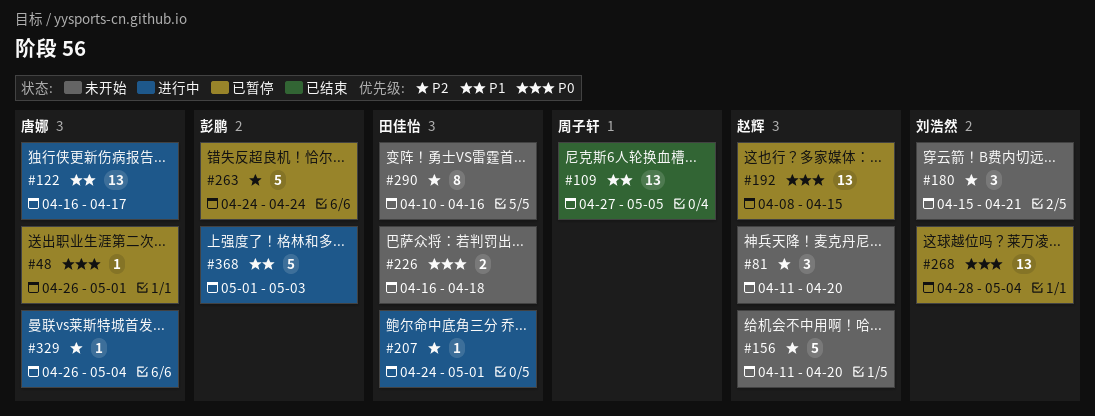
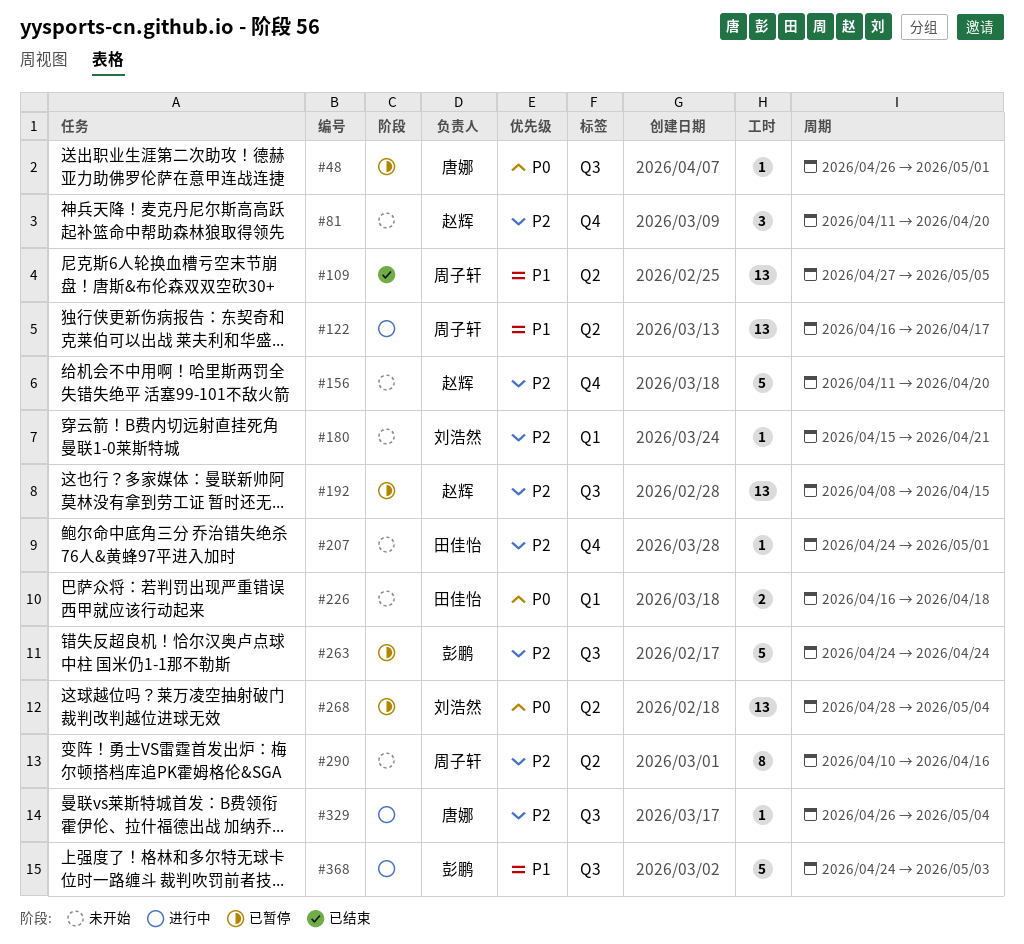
#122, owner: 唐娜 -> 周子轩
#180, estimate: 3 -> 1
#192, priority: P0 -> P2
#207, status: 进行中 -> 未开始
#290, owner: 田佳怡 -> 周子轩
#368, start: May 1 -> Apr 24

